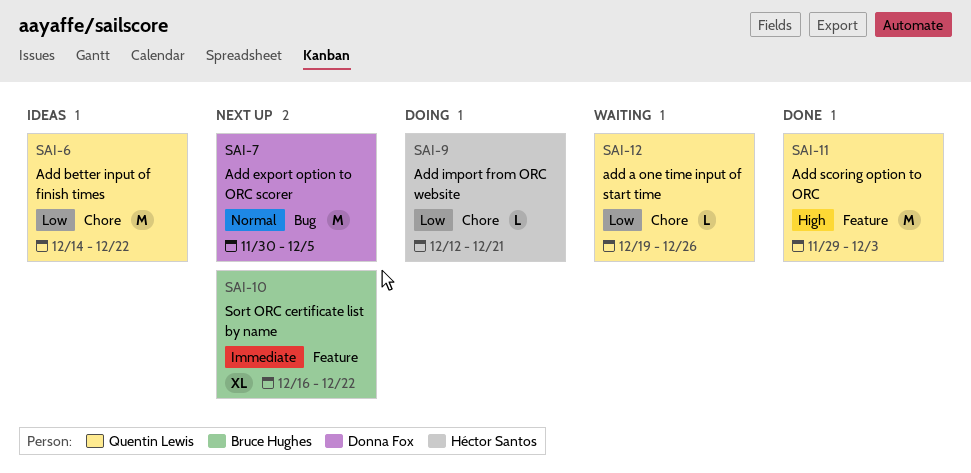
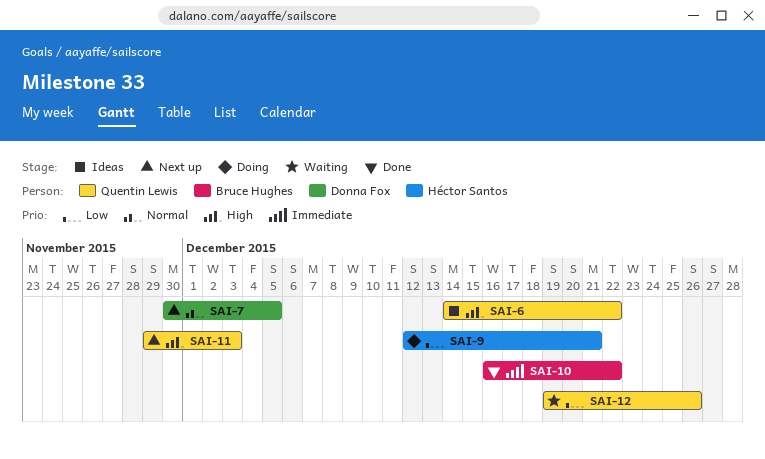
SAI-6, priority: Low -> High
SAI-10, status: Next up -> Done
SAI-11, status: Done -> Next up

